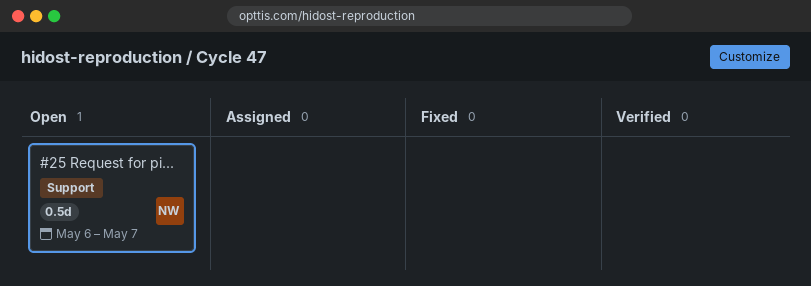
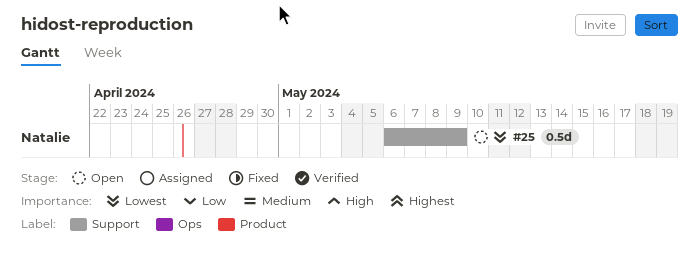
#25, due: May 7 -> May 9

